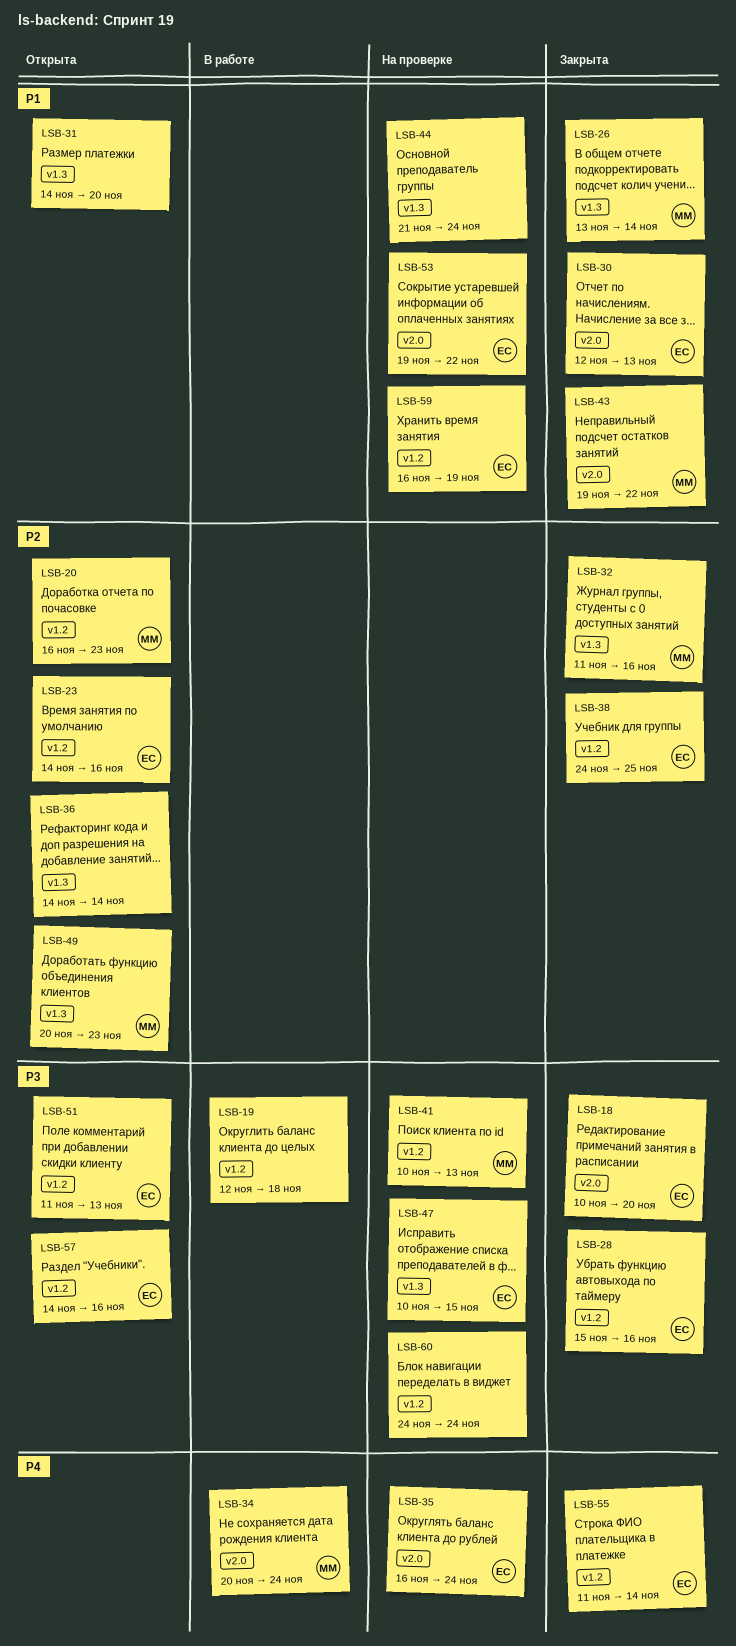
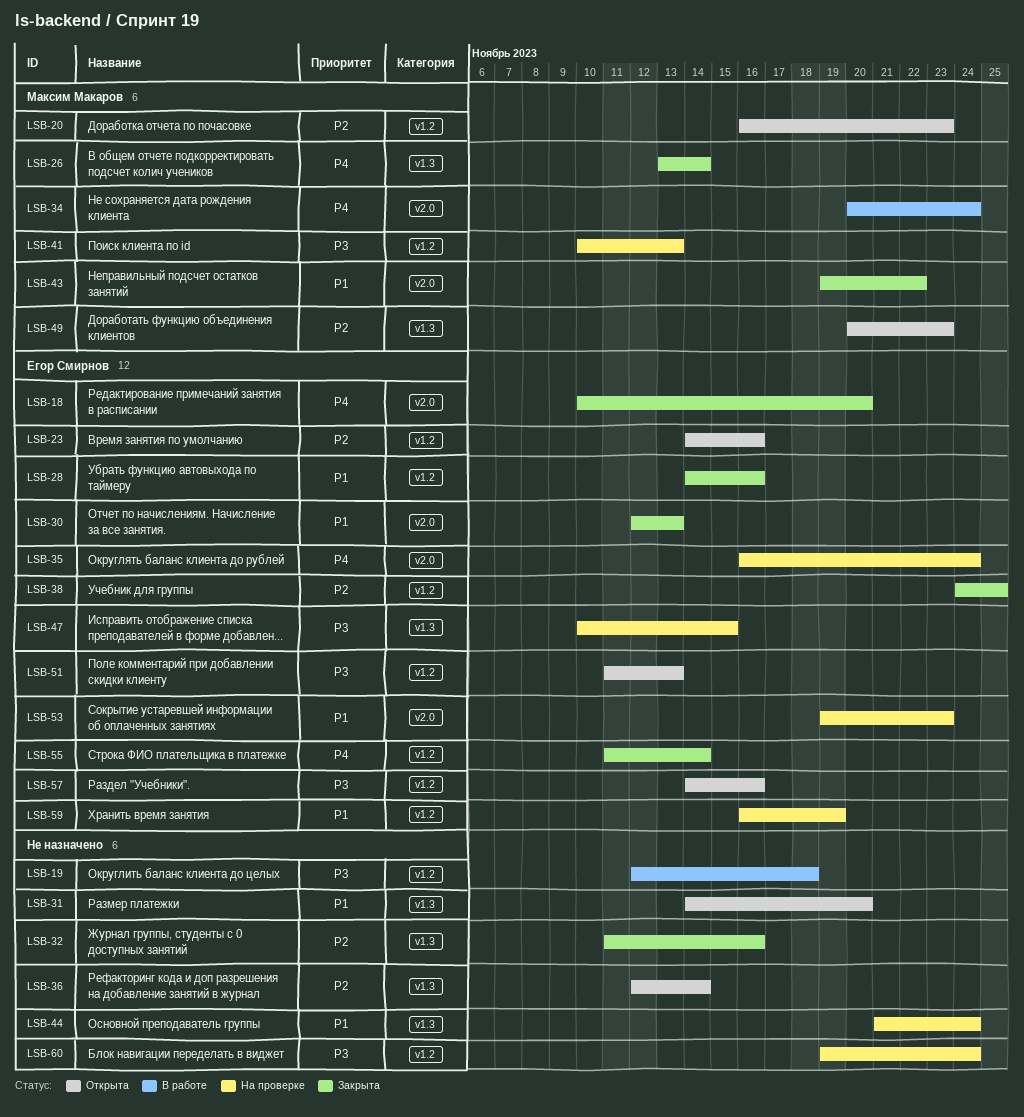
LSB-18, priority: P3 -> P4
LSB-26, priority: P1 -> P4
LSB-28, priority: P3 -> P1
LSB-28, start: Nov 15 -> Nov 14
LSB-32, owner: Максим Макаров -> none
LSB-36, start: Nov 14 -> Nov 12
LSB-53, due: Nov 22 -> Nov 23
LSB-60, start: Nov 24 -> Nov 19

